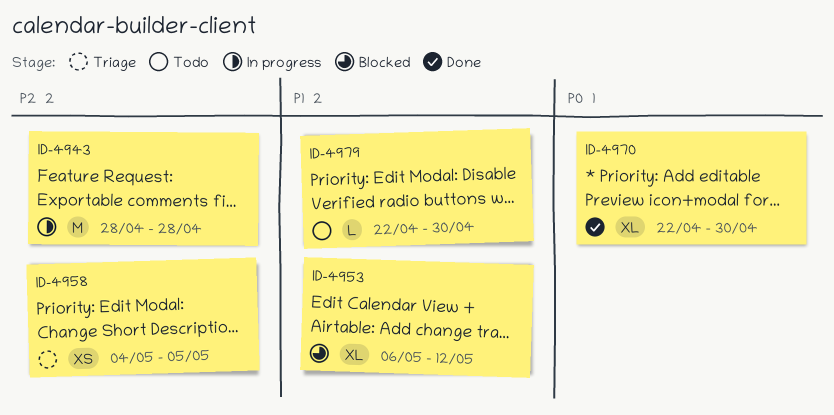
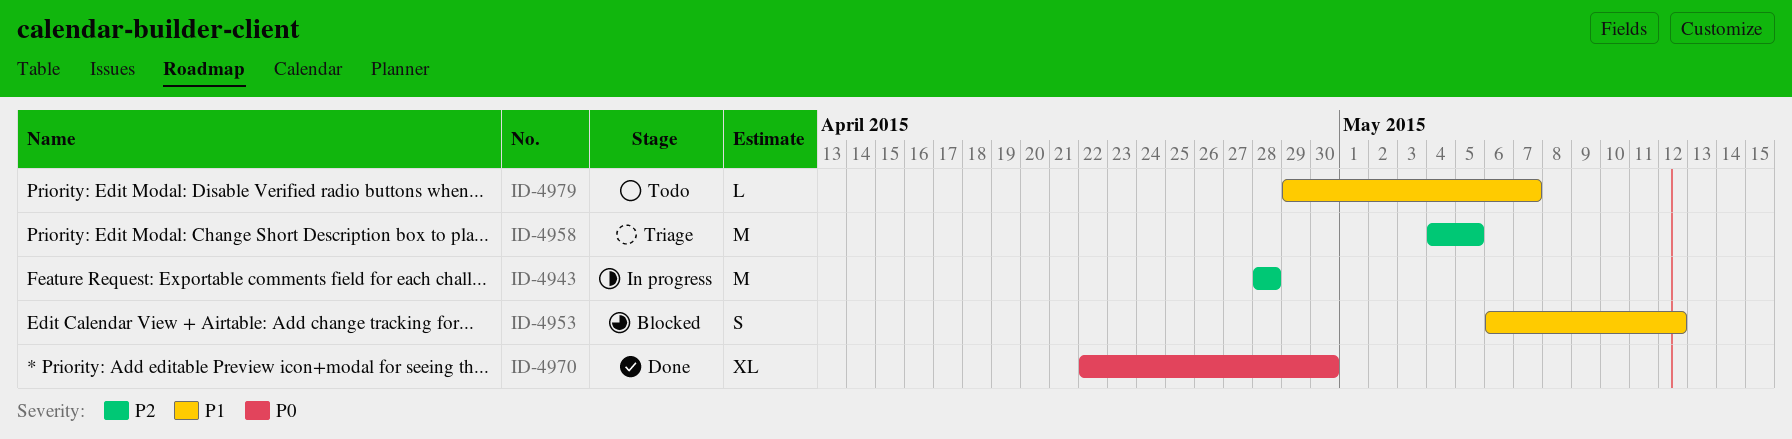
ID-4953, estimate: XL -> S
ID-4958, estimate: XS -> M
ID-4979, start: Apr 22 -> Apr 29
ID-4979, due: Apr 30 -> May 7

